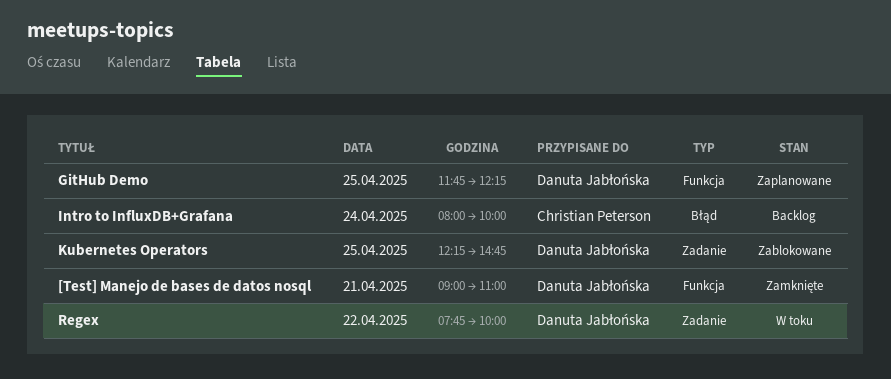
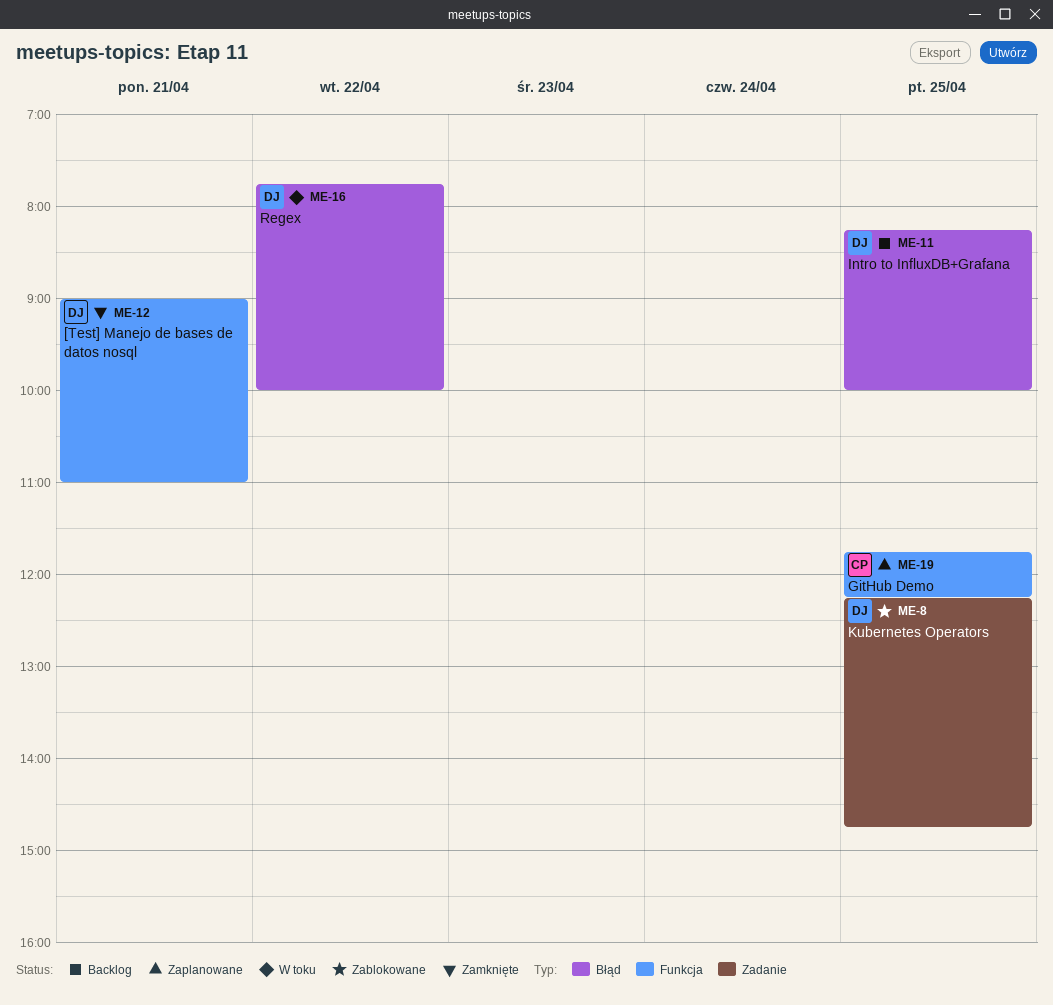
GitHub Demo, owner: Danuta Jabłońska -> Christian Peterson
Intro to InfluxDB+Grafana, owner: Christian Peterson -> Danuta Jabłońska
Intro to InfluxDB+Grafana, day: Apr 24 -> Apr 25
Intro to InfluxDB+Grafana, begins: 08:00 -> 08:15
Regex, label: Zadanie -> Błąd

